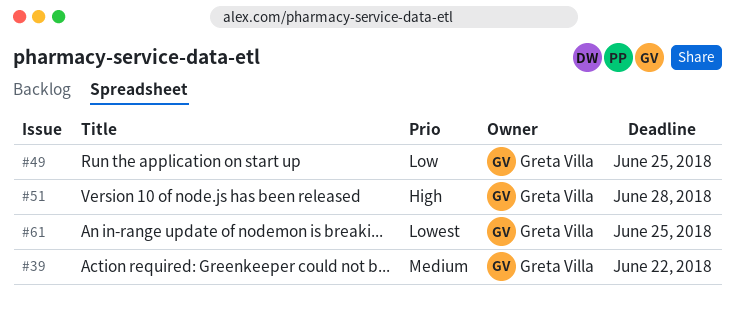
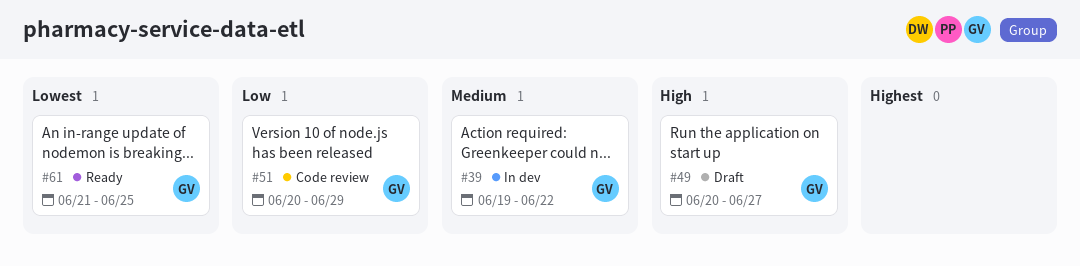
#49, priority: Low -> High
#49, due: Jun 25 -> Jun 27
#51, priority: High -> Low
#51, due: Jun 28 -> Jun 29

